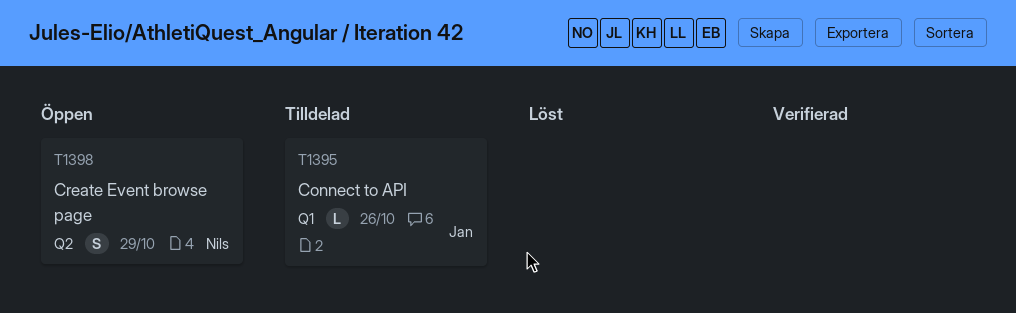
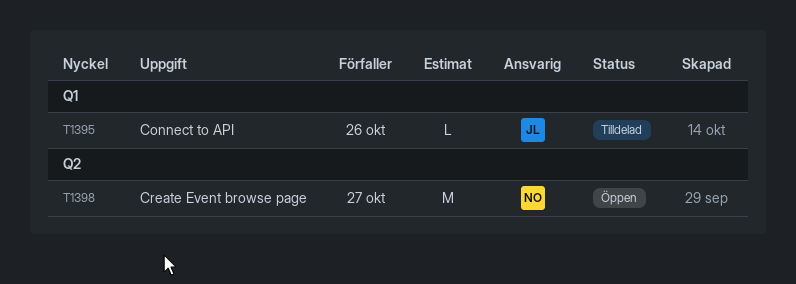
T1398, estimate: S -> M
T1398, due: Oct 29 -> Oct 27

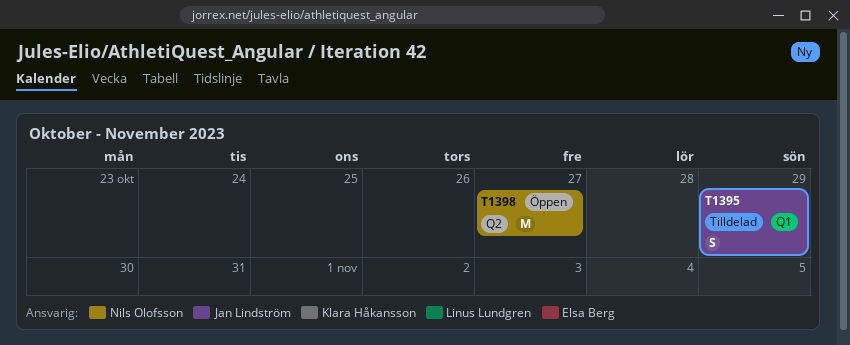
T1395, estimate: L -> S
T1395, due: Oct 26 -> Oct 29

